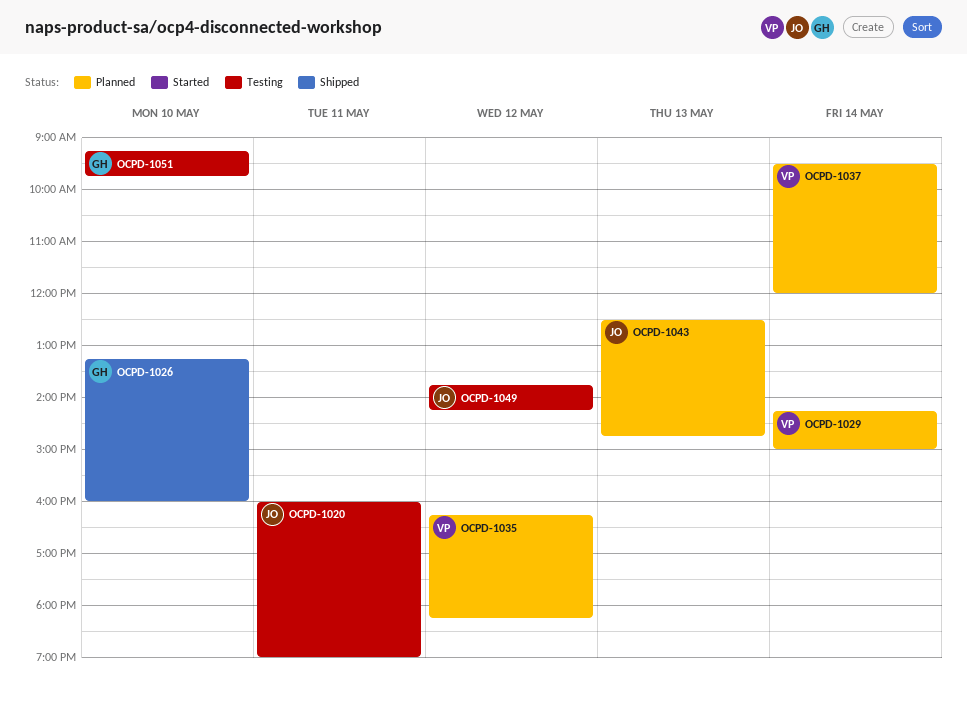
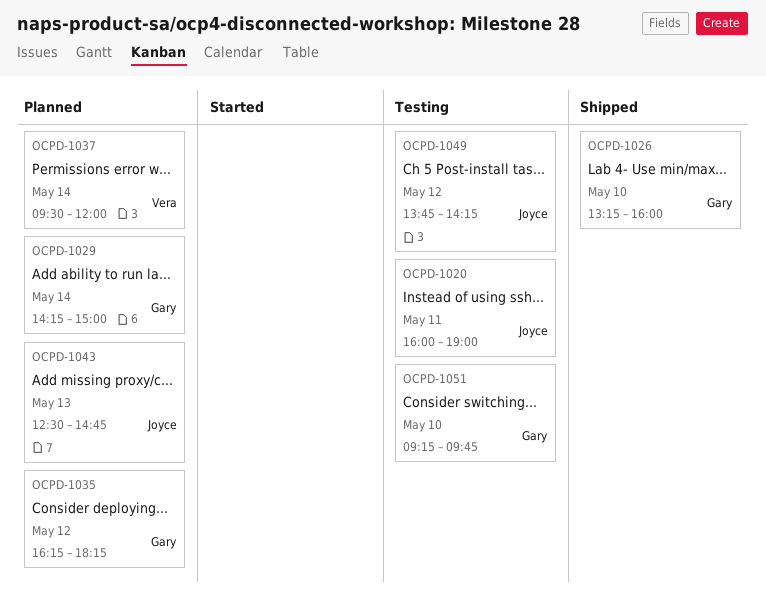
OCPD-1029, owner: Vera -> Gary
OCPD-1035, owner: Vera -> Gary

